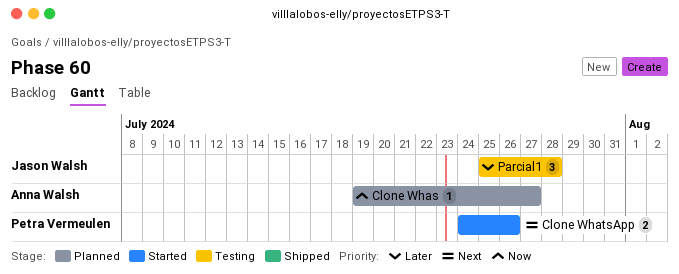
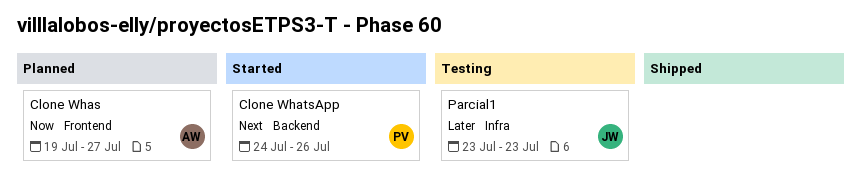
Parcial1, start: Jul 25 -> Jul 23
Parcial1, due: Jul 28 -> Jul 23

